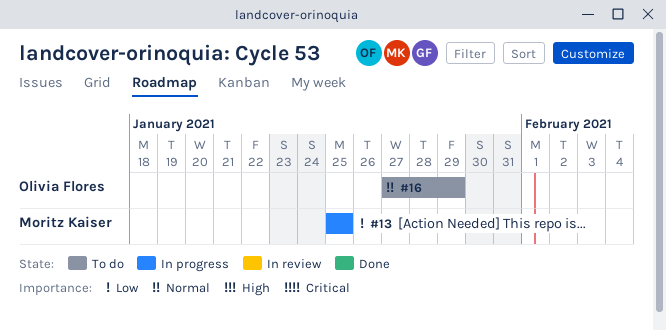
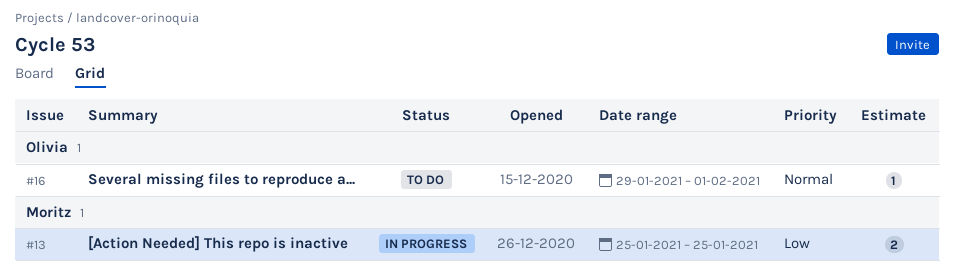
#16, start: Jan 27 -> Jan 29
#16, due: Jan 29 -> Feb 1

